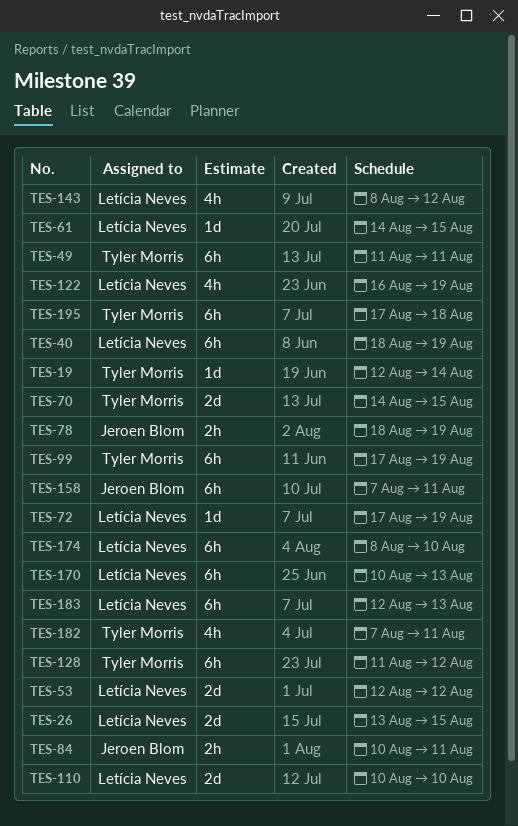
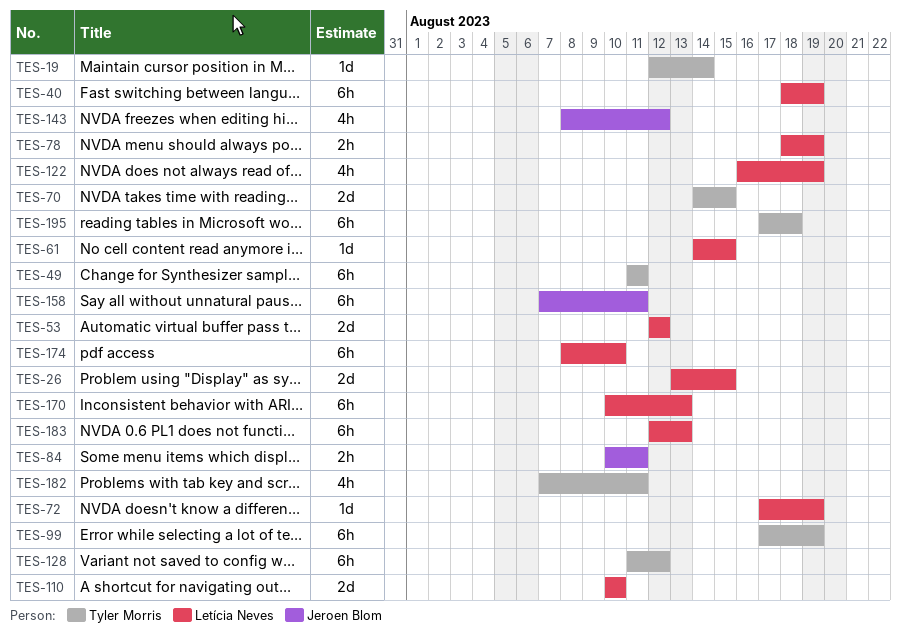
TES-78, owner: Jeroen Blom -> Letícia Neves
TES-143, owner: Letícia Neves -> Jeroen Blom

